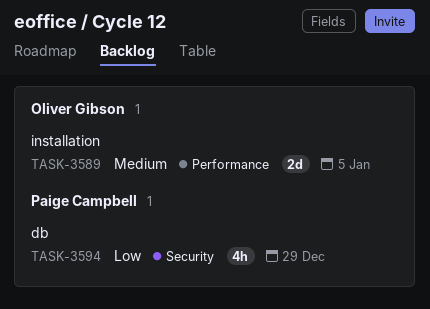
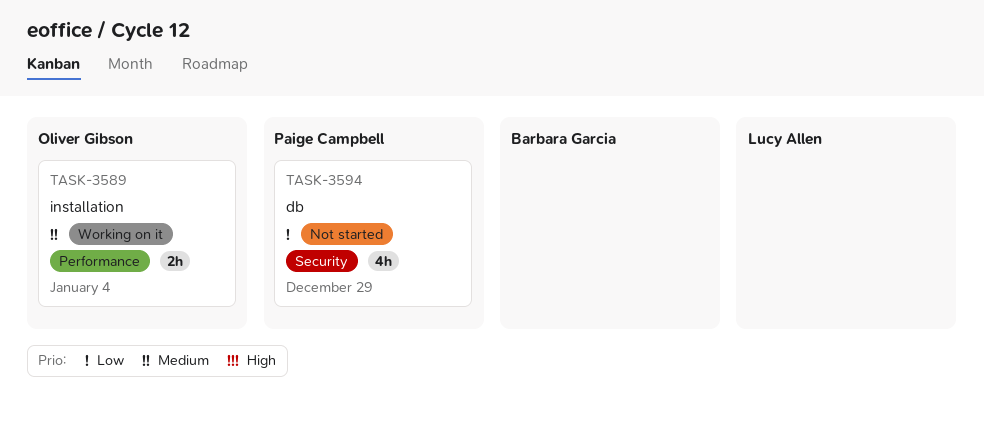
TASK-3589, estimate: 2d -> 2h
TASK-3589, due: Jan 5 -> Jan 4

